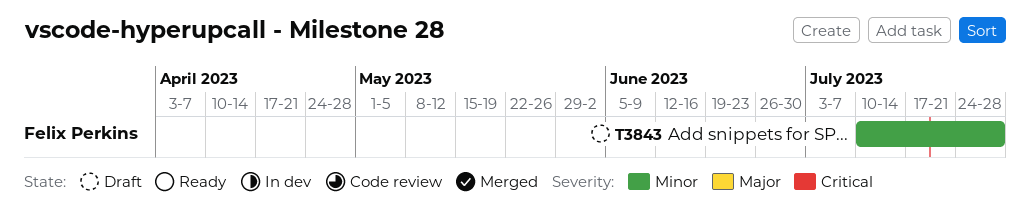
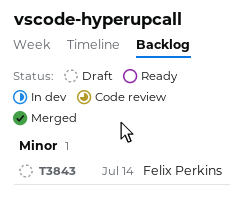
T3843, due: Jul 28 -> Jul 14

